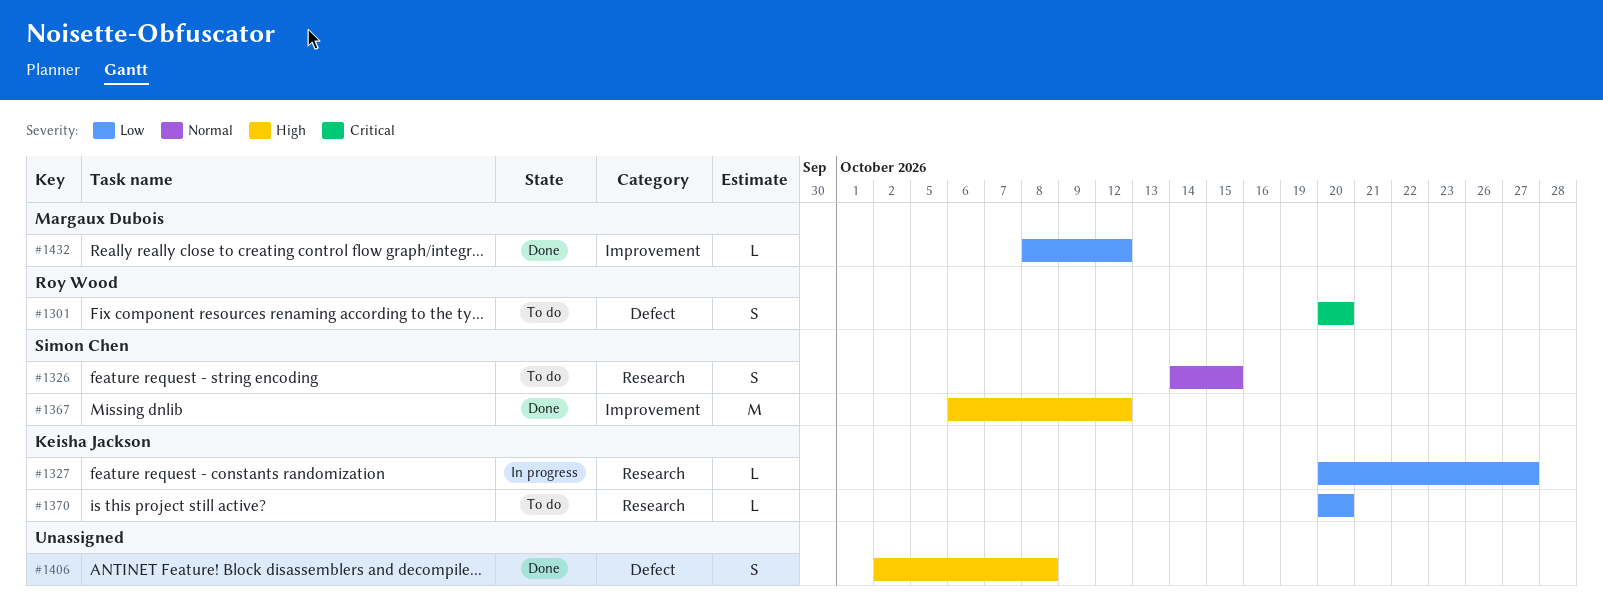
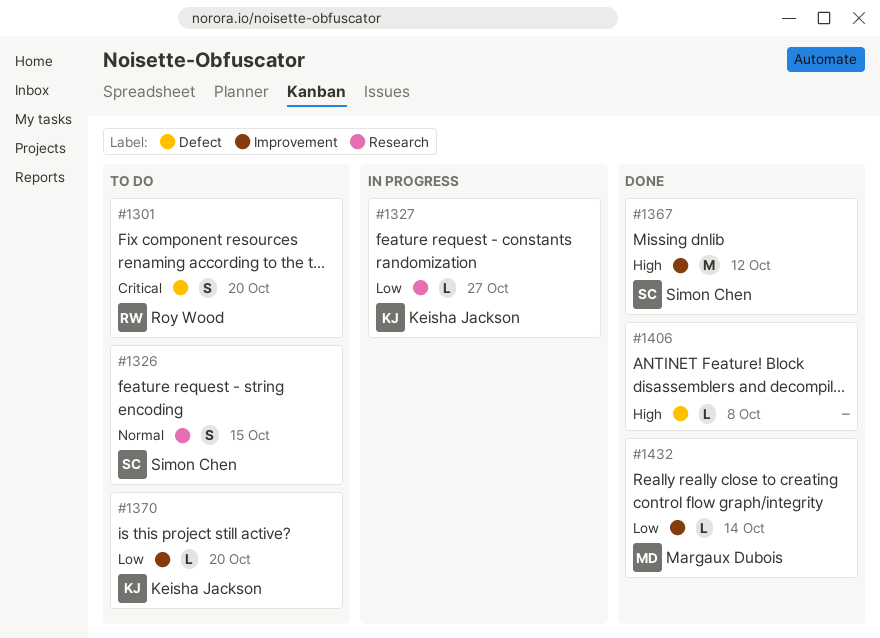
#1370, label: Research -> Improvement
#1406, estimate: S -> L
#1432, due: Oct 12 -> Oct 14

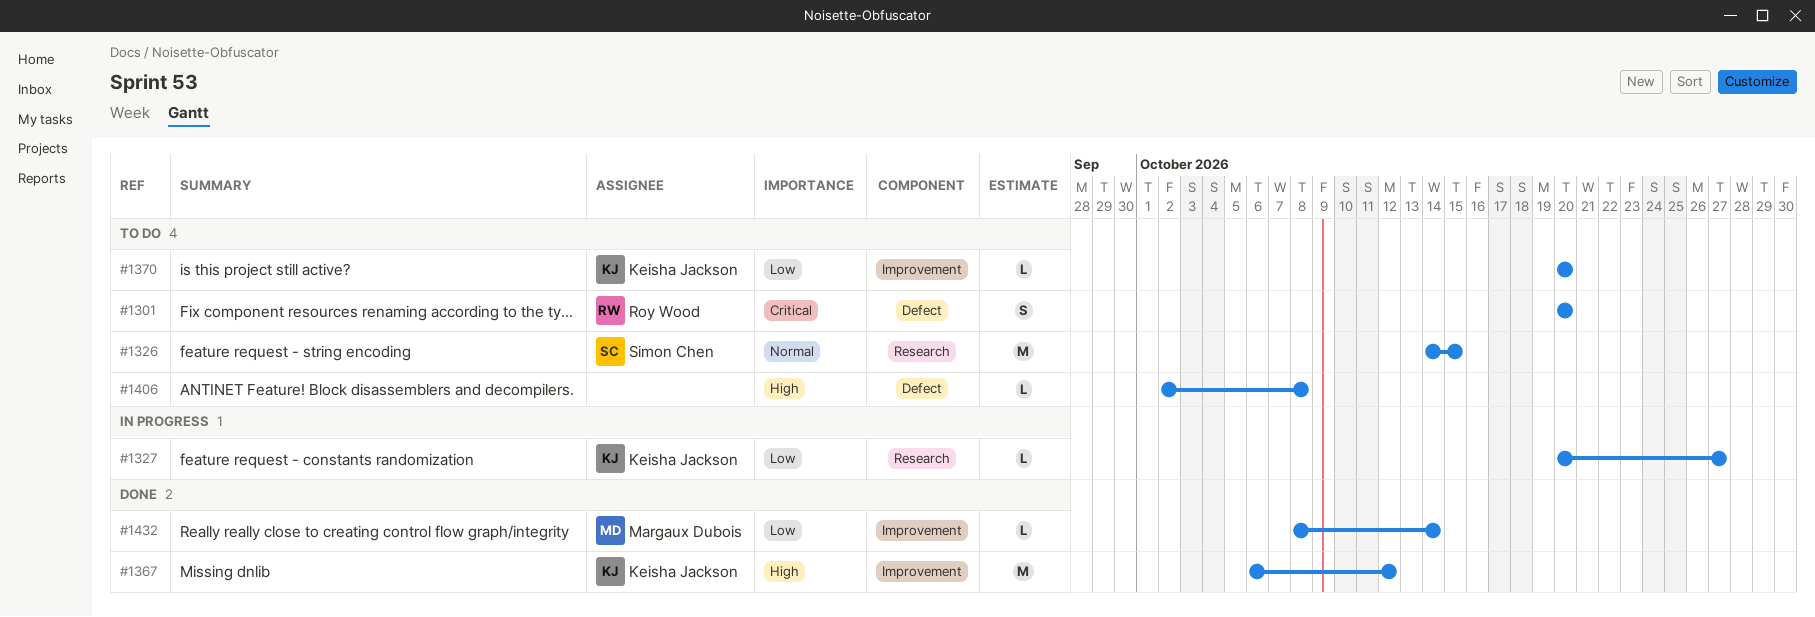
#1326, estimate: S -> M
#1367, owner: Simon Chen -> Keisha Jackson
#1406, status: Done -> To do

